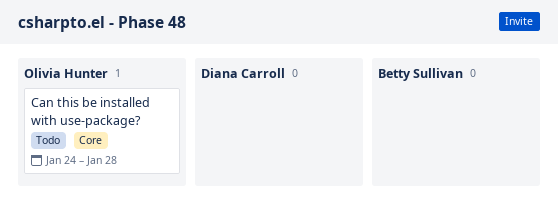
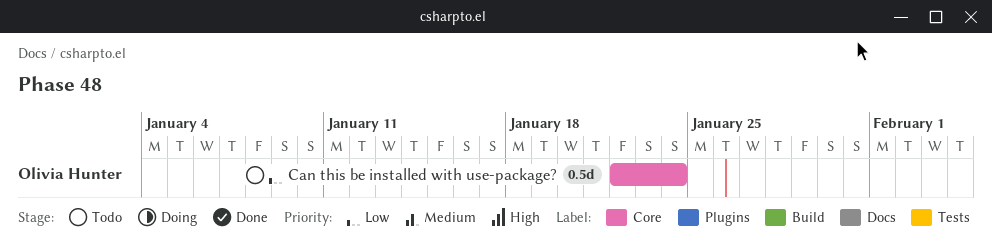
Can this be installed with use-package?, start: Jan 24 -> Jan 22
Can this be installed with use-package?, due: Jan 28 -> Jan 24

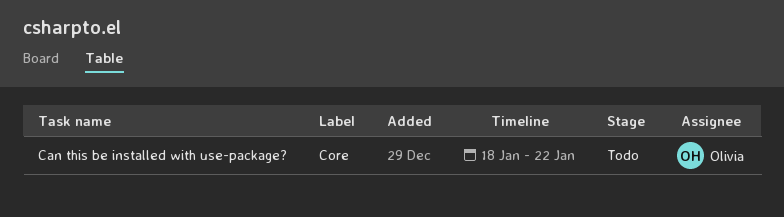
Can this be installed with use-package?, start: Jan 22 -> Jan 18
Can this be installed with use-package?, due: Jan 24 -> Jan 22

